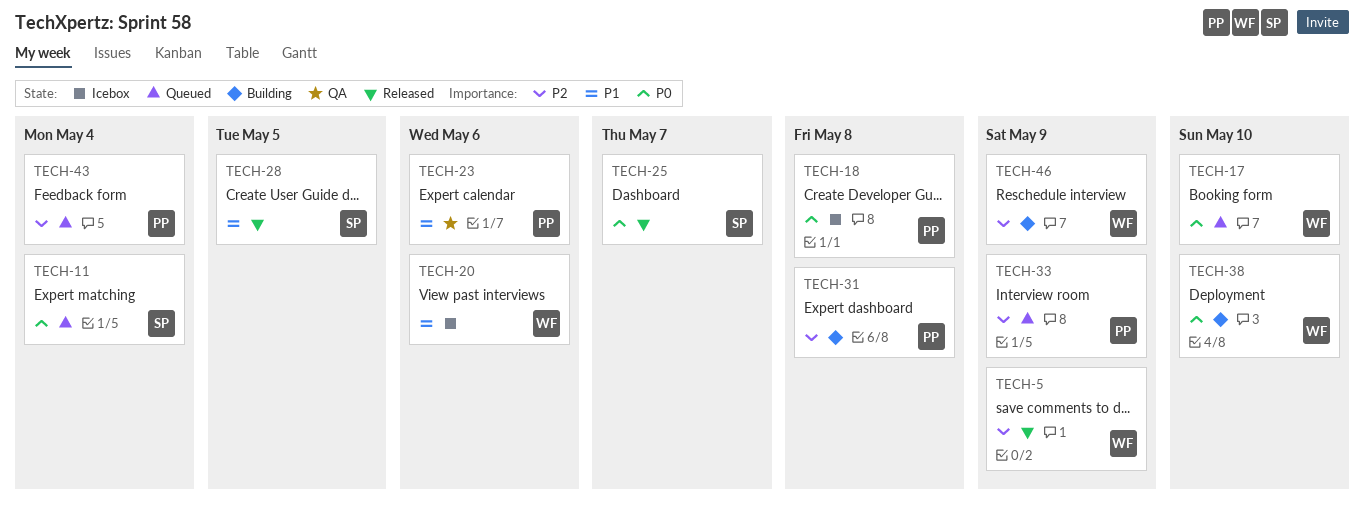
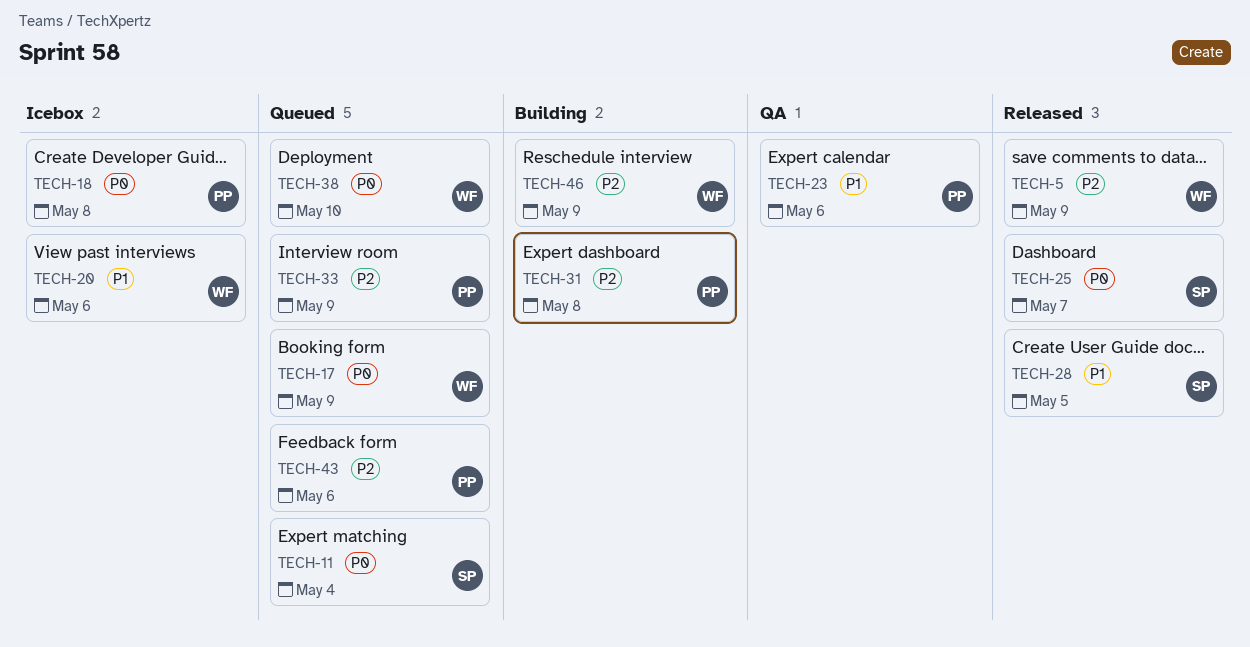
TECH-17, due: May 10 -> May 9
TECH-38, status: Building -> Queued
TECH-43, due: May 4 -> May 6

